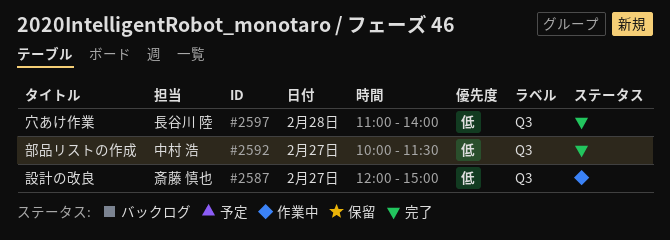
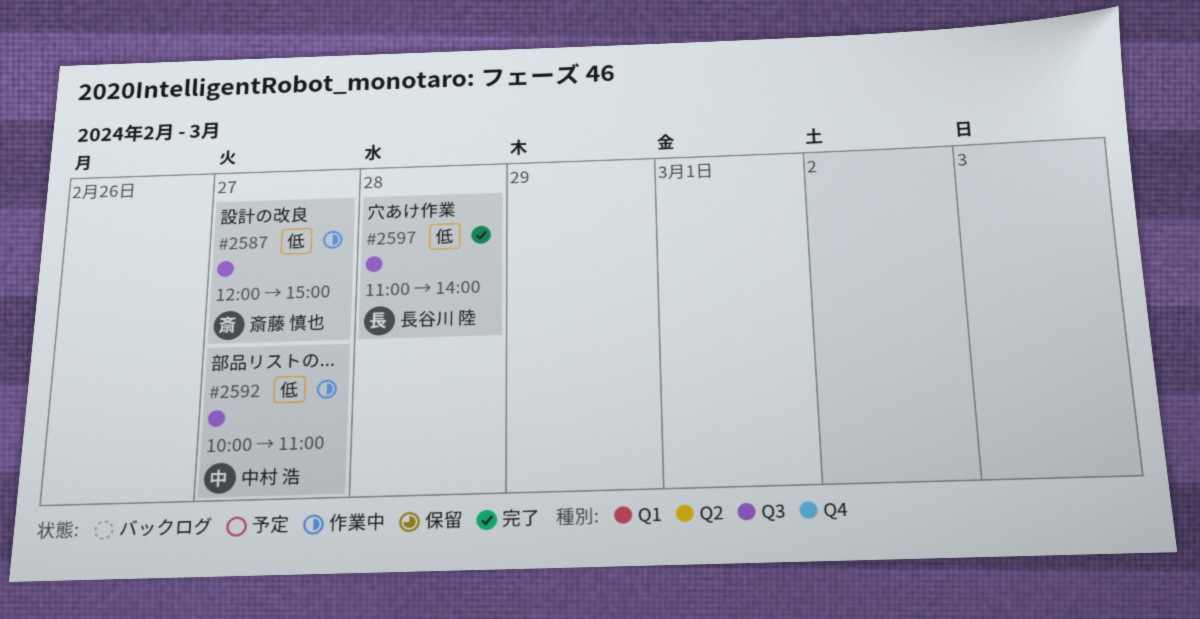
#2592, status: 完了 -> 作業中
#2592, ends: 11:30 -> 11:00

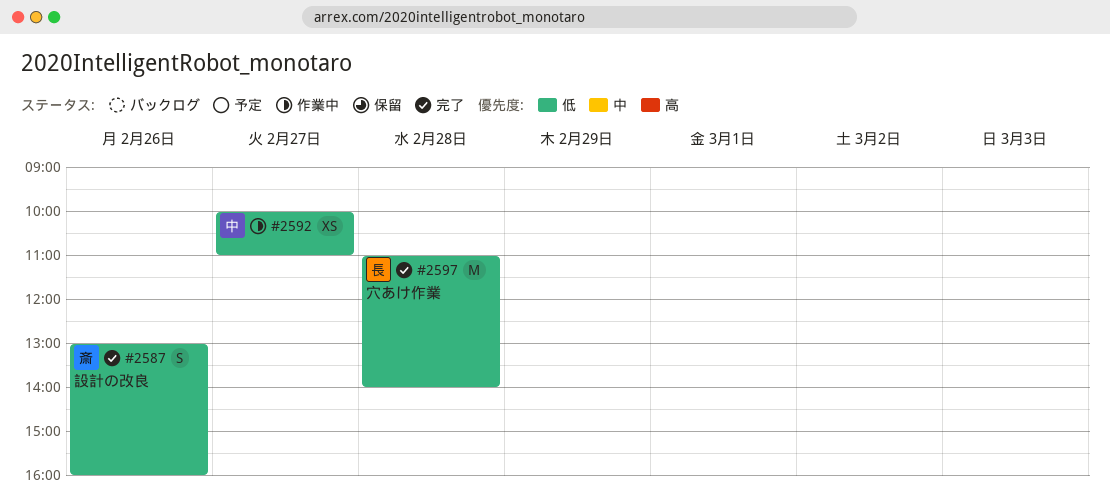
#2587, status: 作業中 -> 完了
#2587, day: Feb 27 -> Feb 26
#2587, begins: 12:00 -> 13:00
#2587, ends: 15:00 -> 16:00

